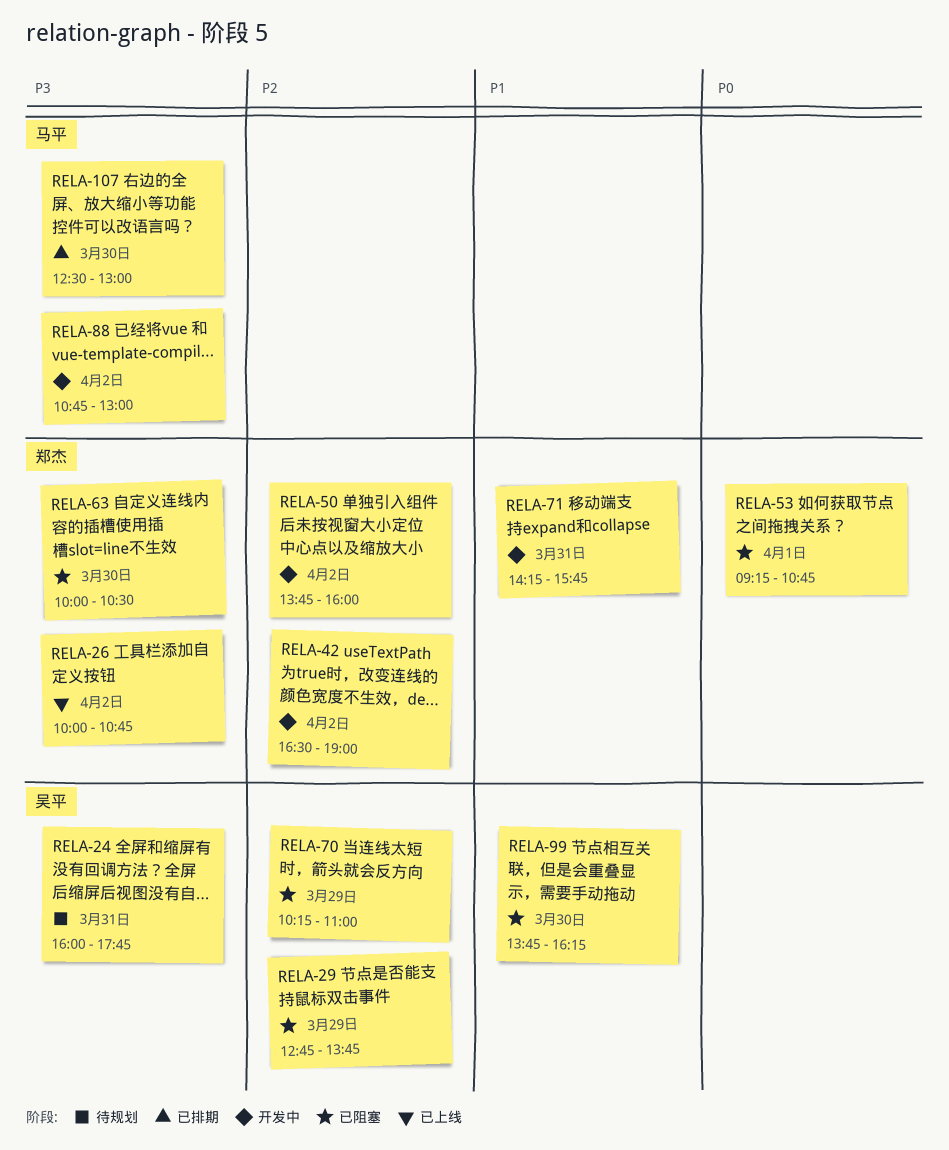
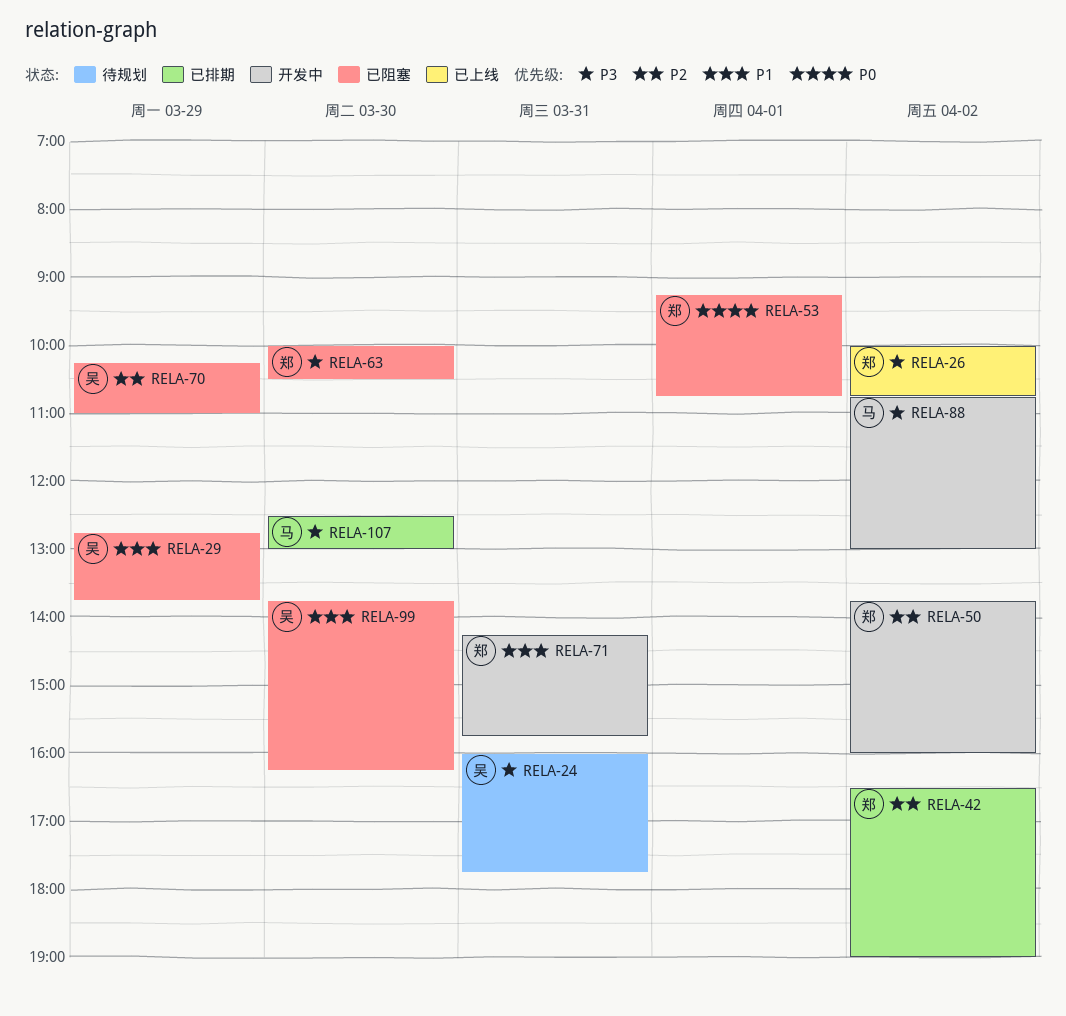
RELA-29, priority: P2 -> P1
RELA-42, status: 开发中 -> 已排期

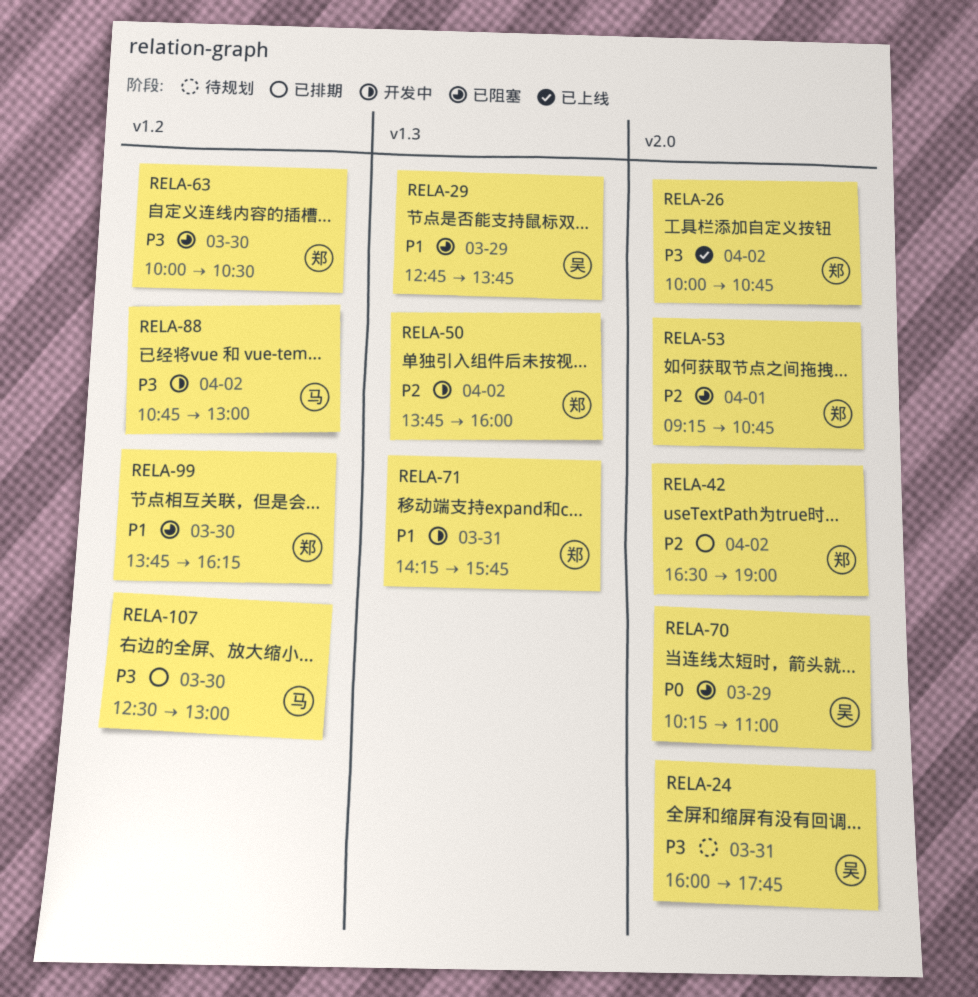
RELA-53, priority: P0 -> P2
RELA-70, priority: P2 -> P0
RELA-99, owner: 吴 -> 郑

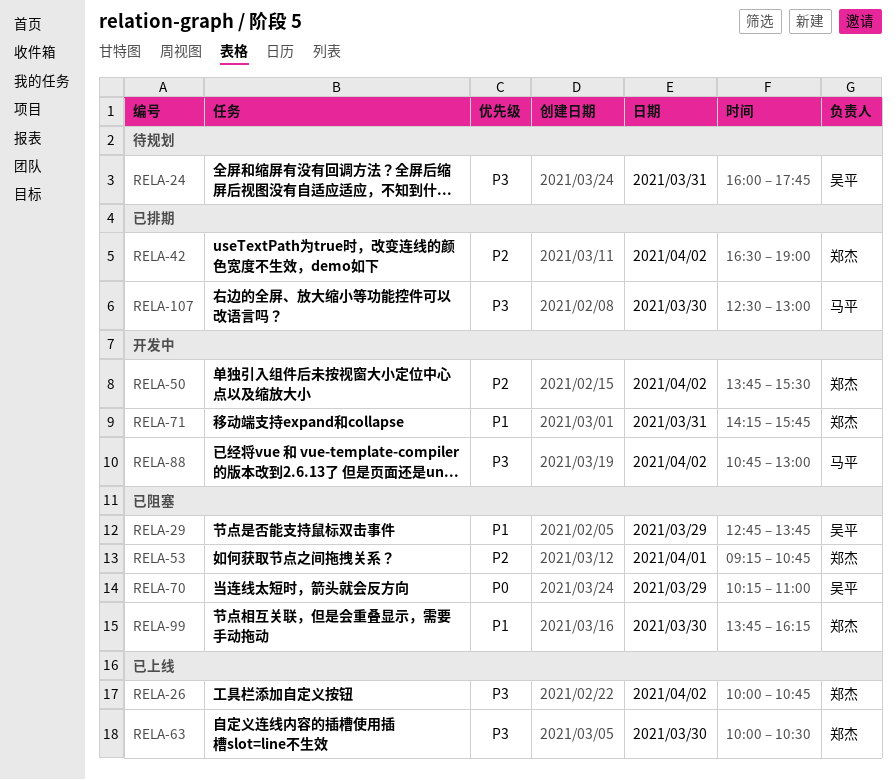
RELA-50, ends: 16:00 -> 15:30
RELA-63, status: 已阻塞 -> 已上线

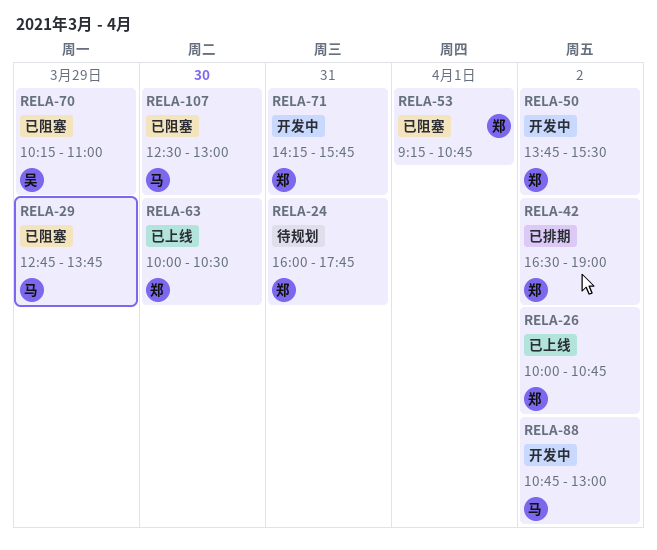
RELA-24, owner: 吴平 -> 郑杰
RELA-29, owner: 吴平 -> 马平
RELA-99: present -> none
RELA-107, status: 已排期 -> 已阻塞

